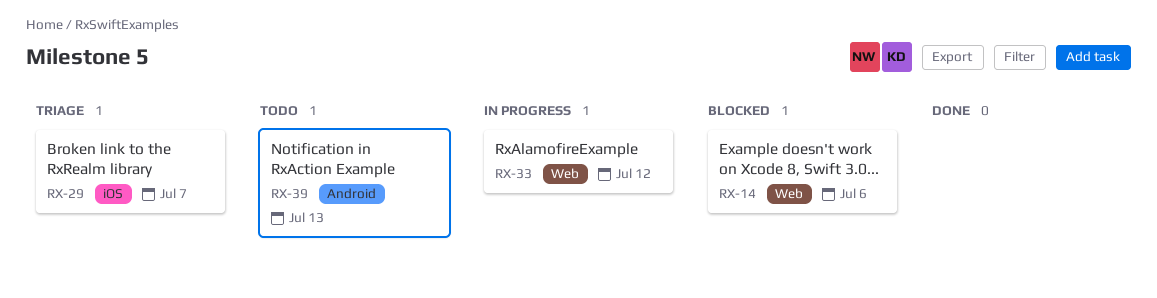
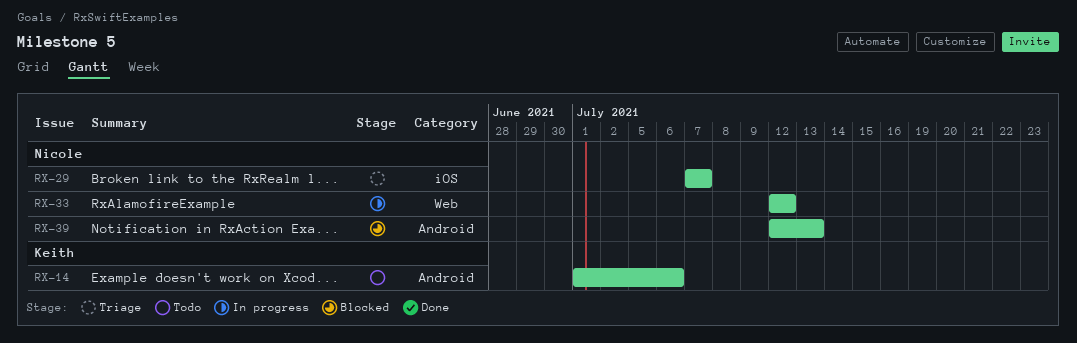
RX-14, status: Blocked -> Todo
RX-14, label: Web -> Android
RX-39, status: Todo -> Blocked

